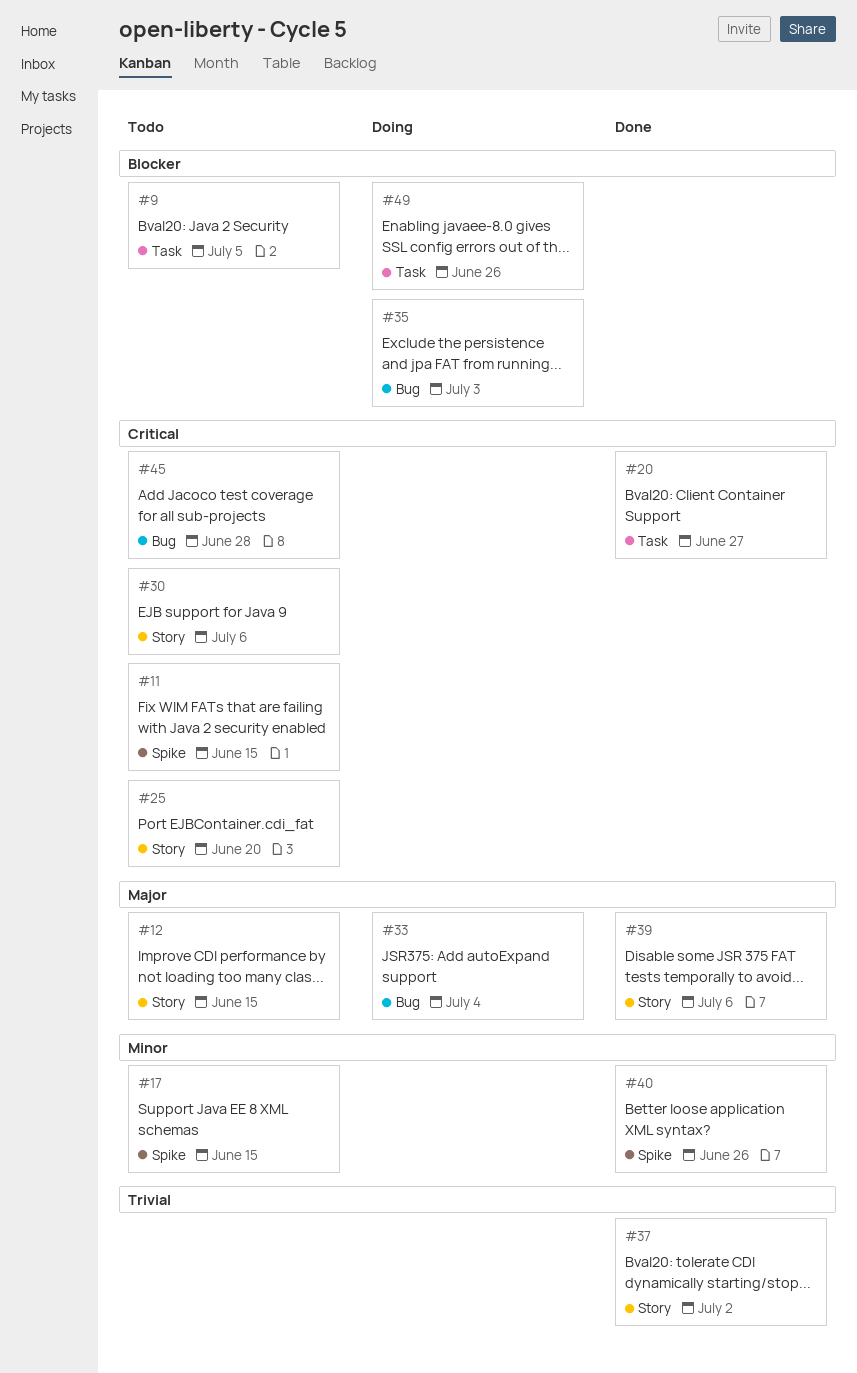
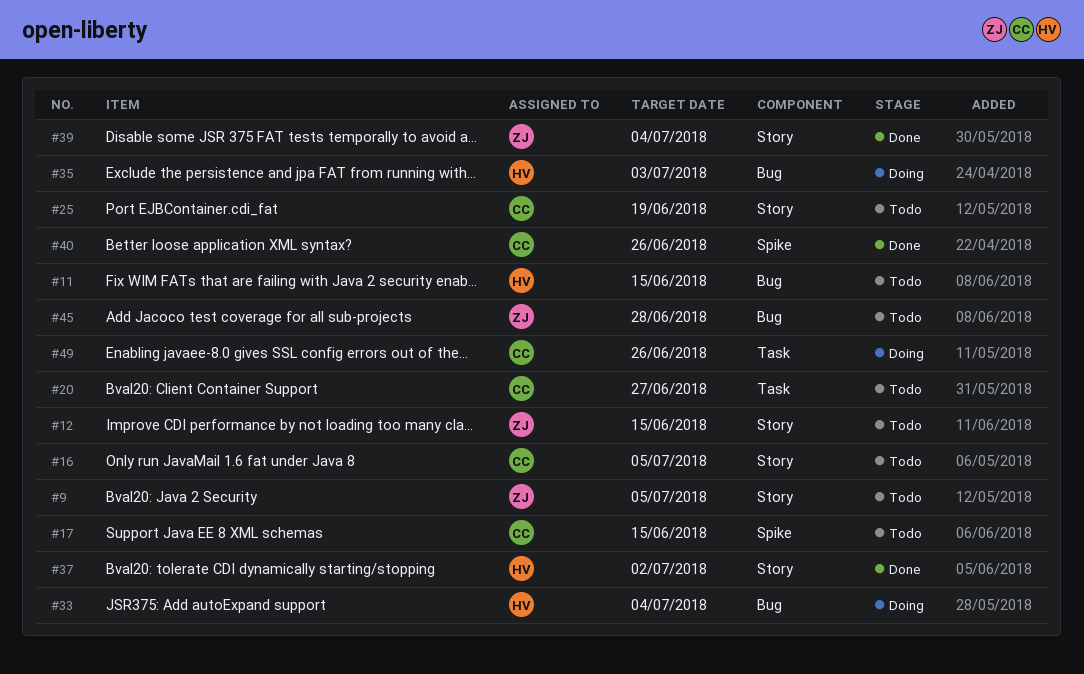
#9, label: Task -> Story
#11, label: Spike -> Bug
#16: none -> present
#20, status: Done -> Todo
#25, due: Jun 20 -> Jun 19
#30: present -> none
#39, due: Jul 6 -> Jul 4

